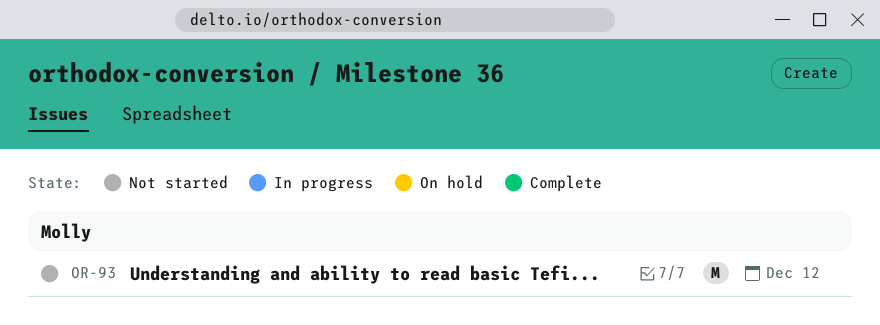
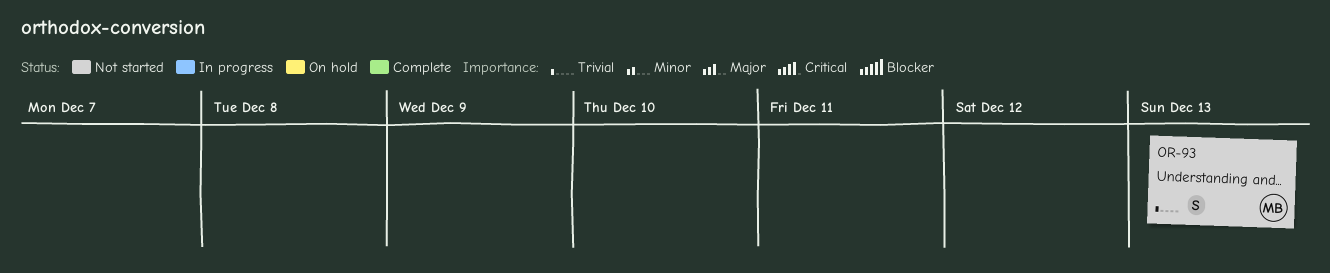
OR-93, estimate: M -> S
OR-93, due: Dec 12 -> Dec 13

